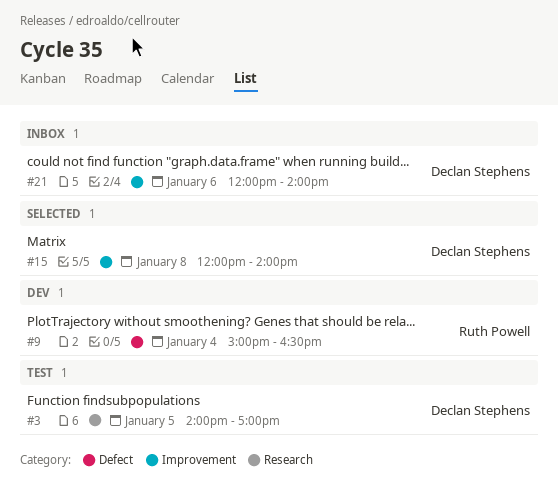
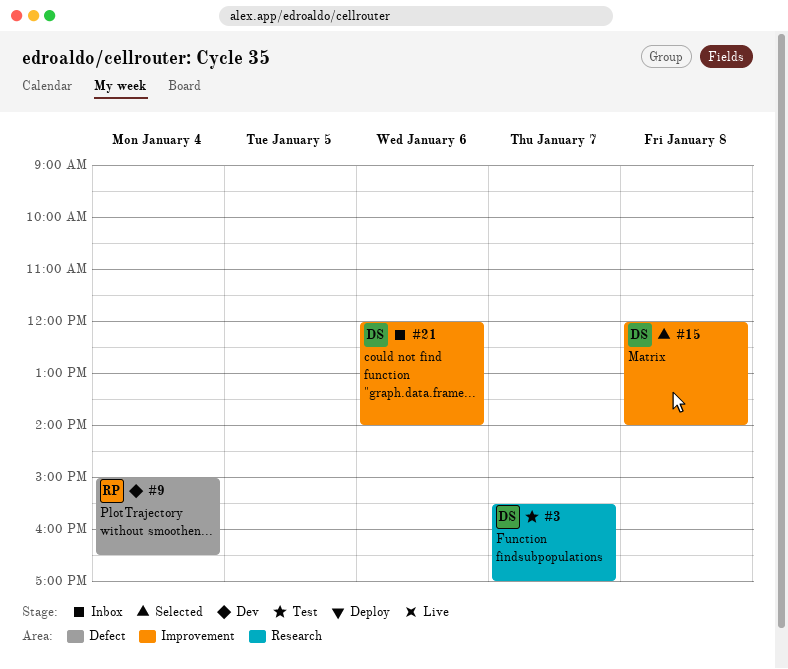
#3, day: Jan 5 -> Jan 7
#3, begins: 14:00 -> 15:30

